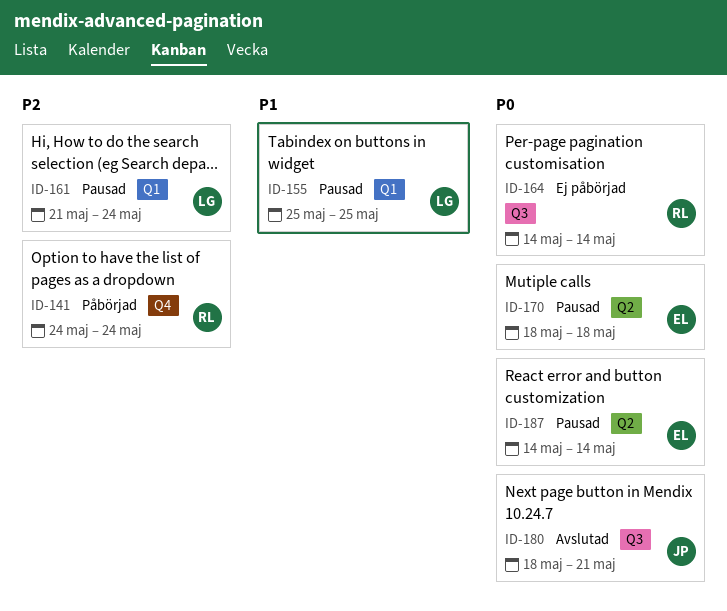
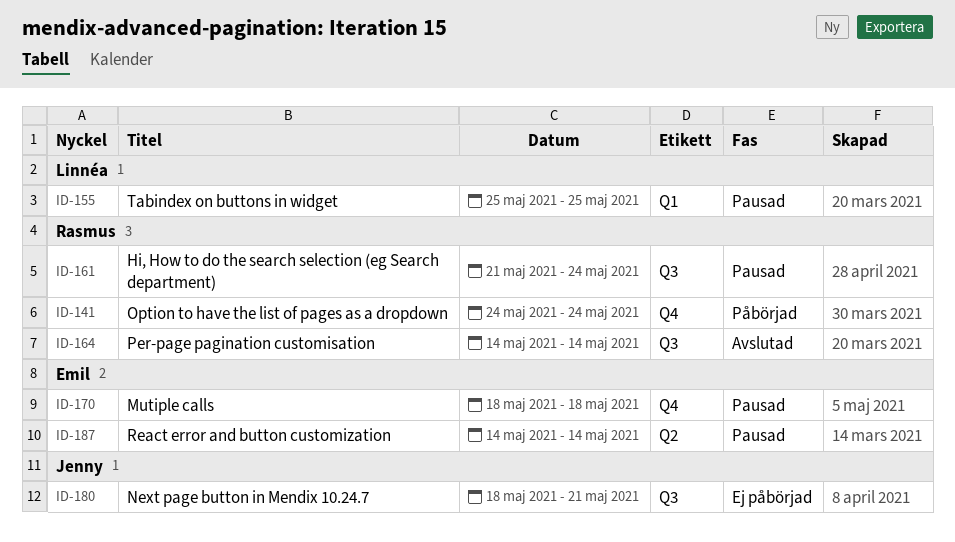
ID-161, owner: Linnéa -> Rasmus
ID-161, label: Q1 -> Q3
ID-164, status: Ej påbörjad -> Avslutad
ID-170, label: Q2 -> Q4
ID-180, status: Avslutad -> Ej påbörjad

